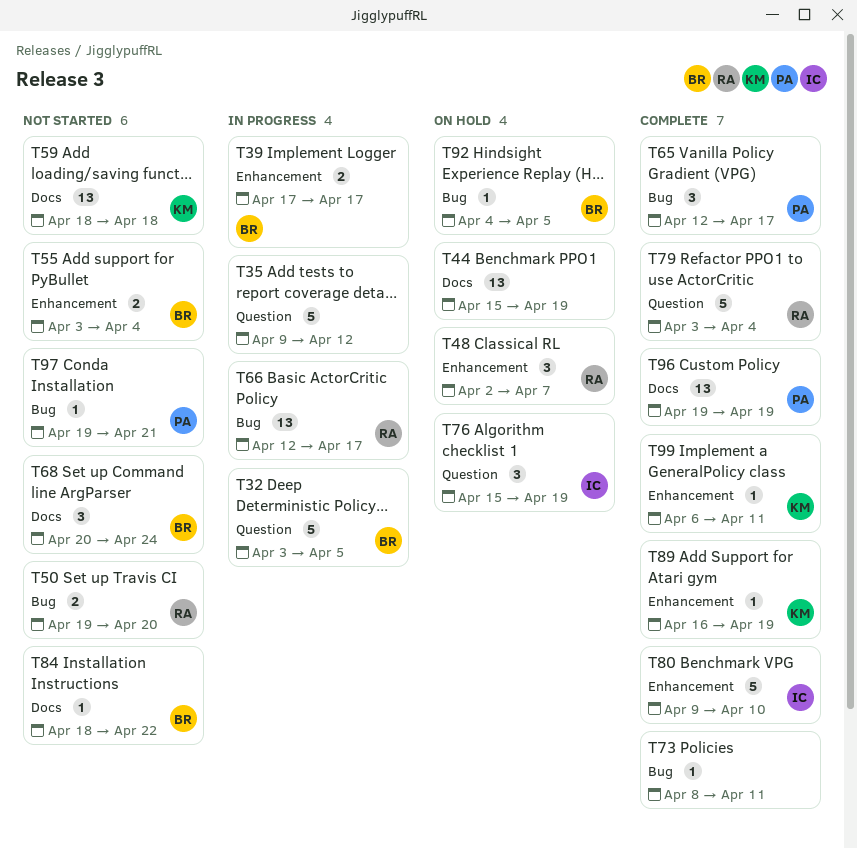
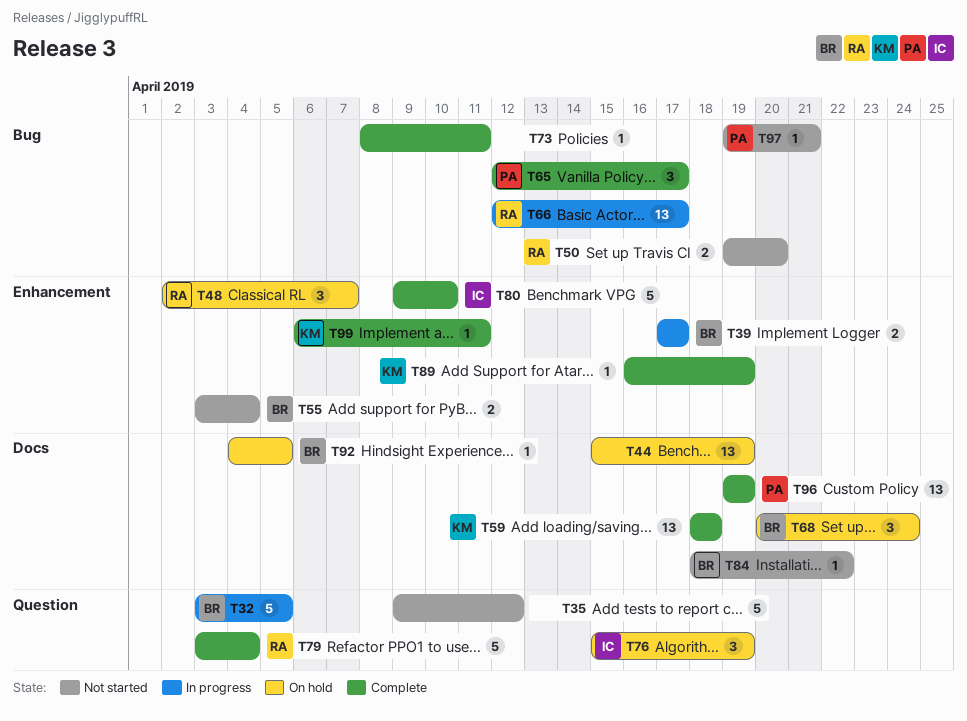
T35, status: In progress -> Not started
T59, status: Not started -> Complete
T68, status: Not started -> On hold
T92, label: Bug -> Docs

